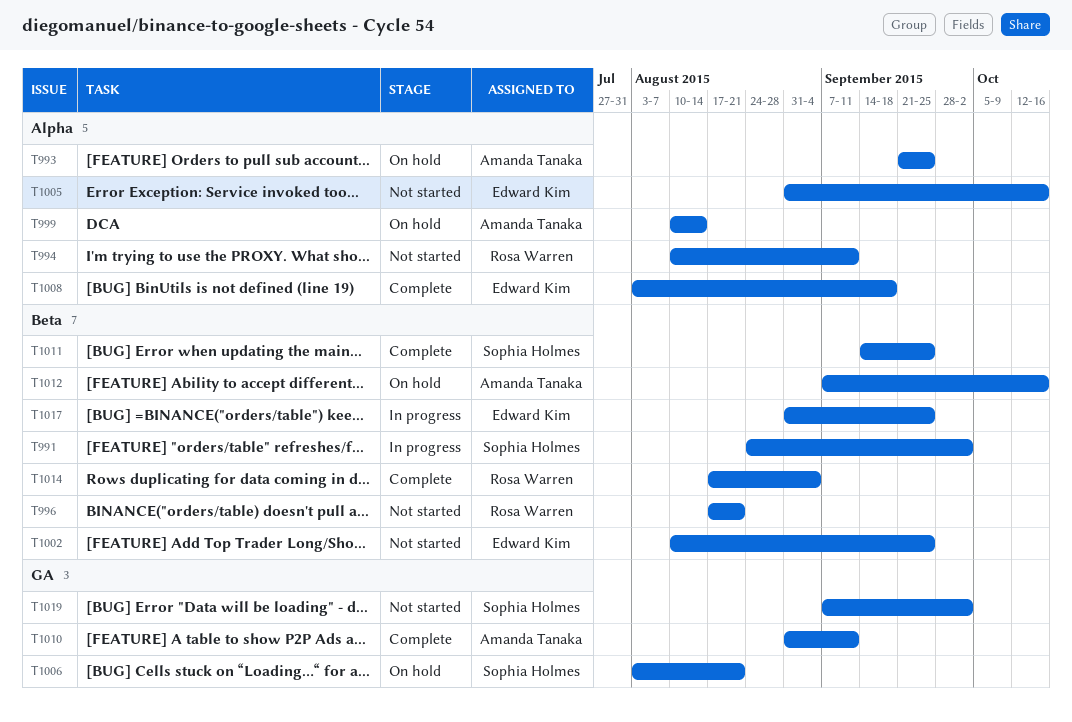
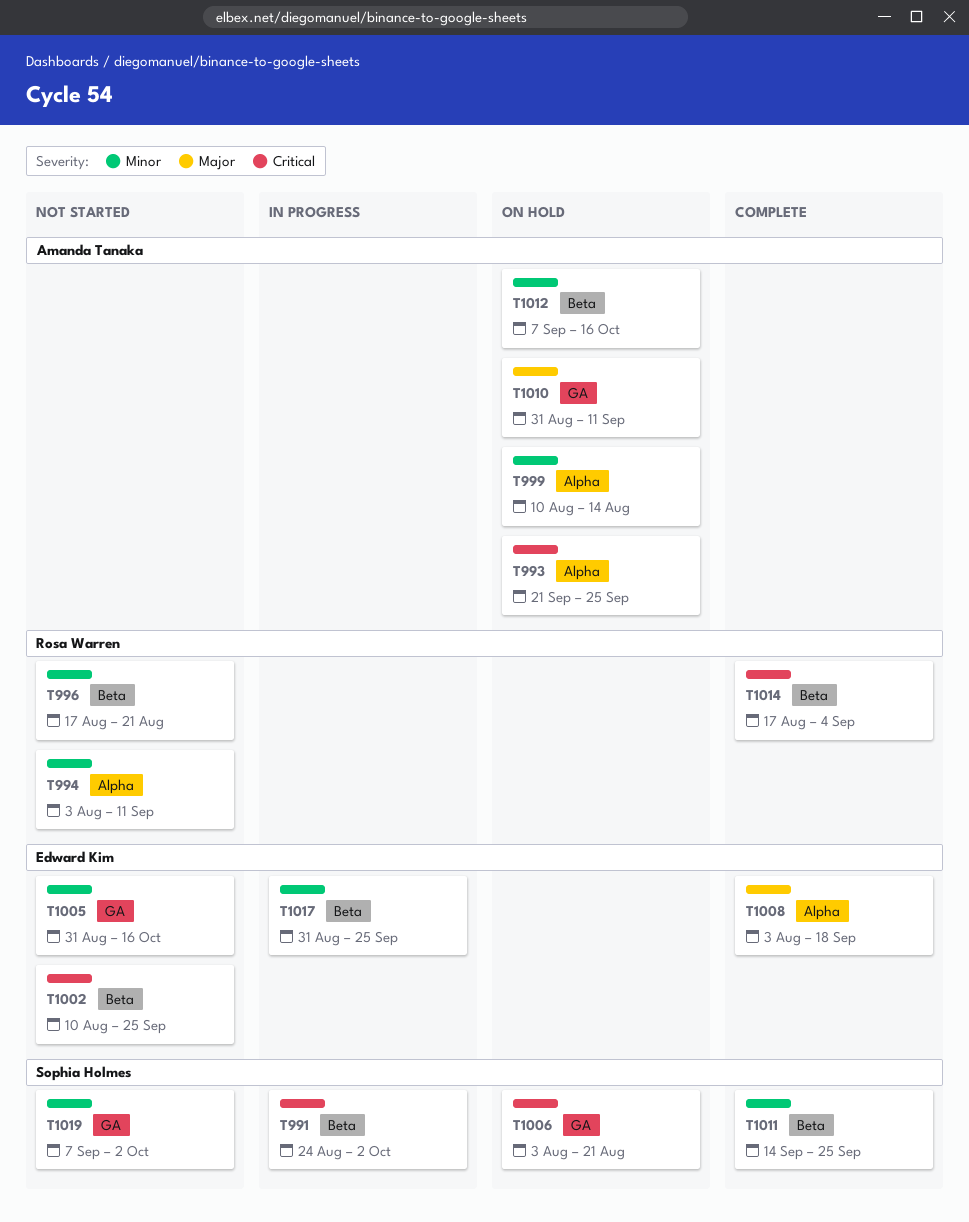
T994, start: Aug 10 -> Aug 3
T1005, label: Alpha -> GA
T1010, status: Complete -> On hold

